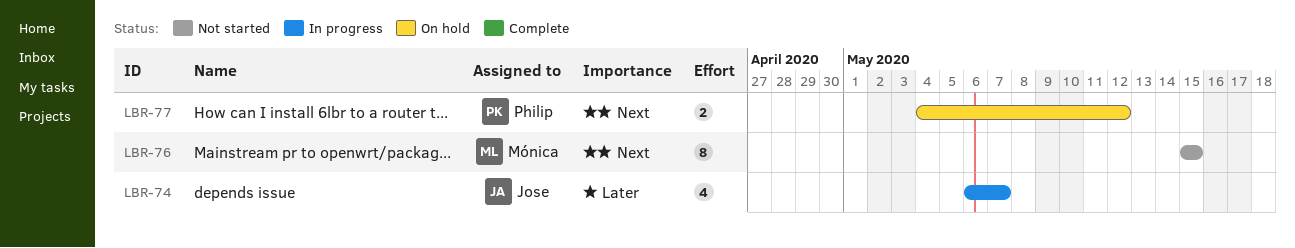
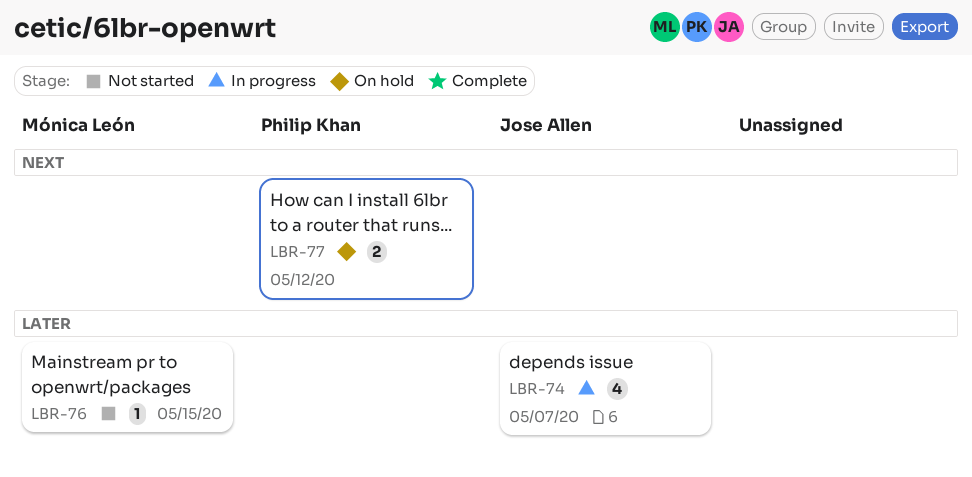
LBR-76, priority: Next -> Later
LBR-76, estimate: 8 -> 1

